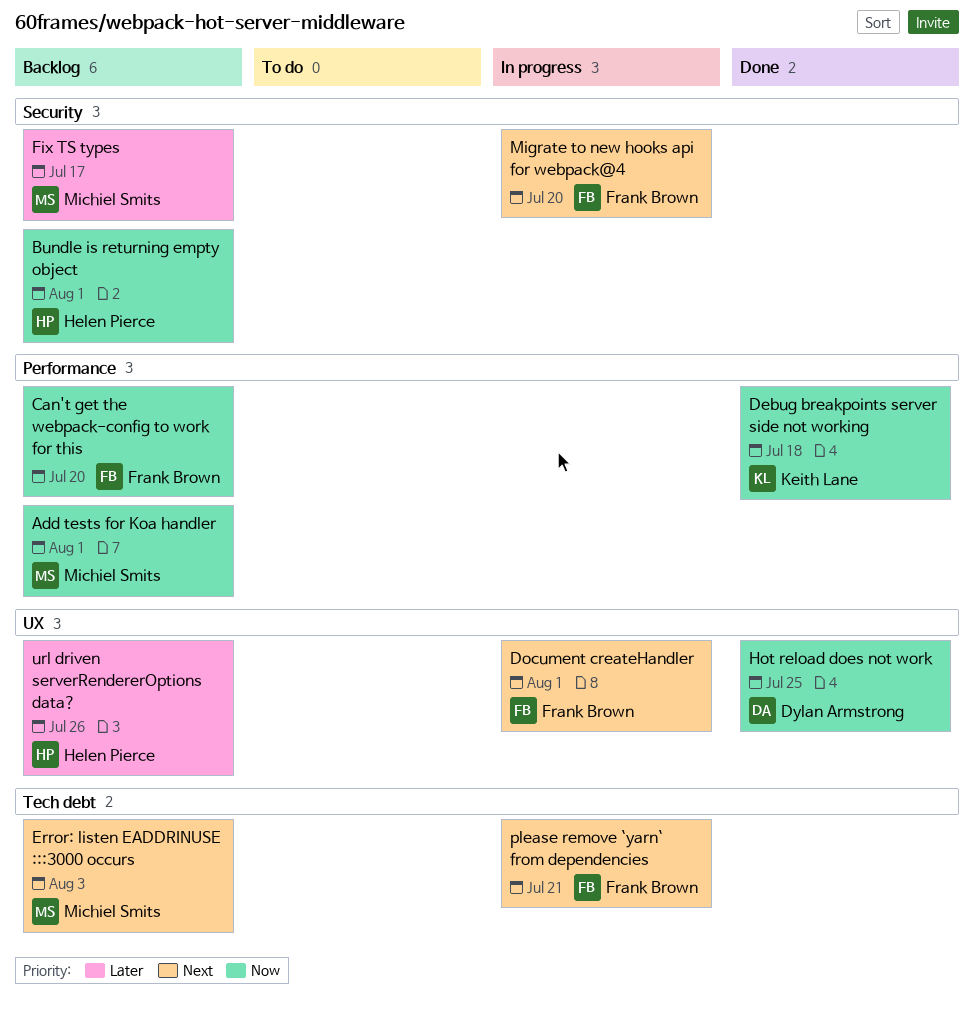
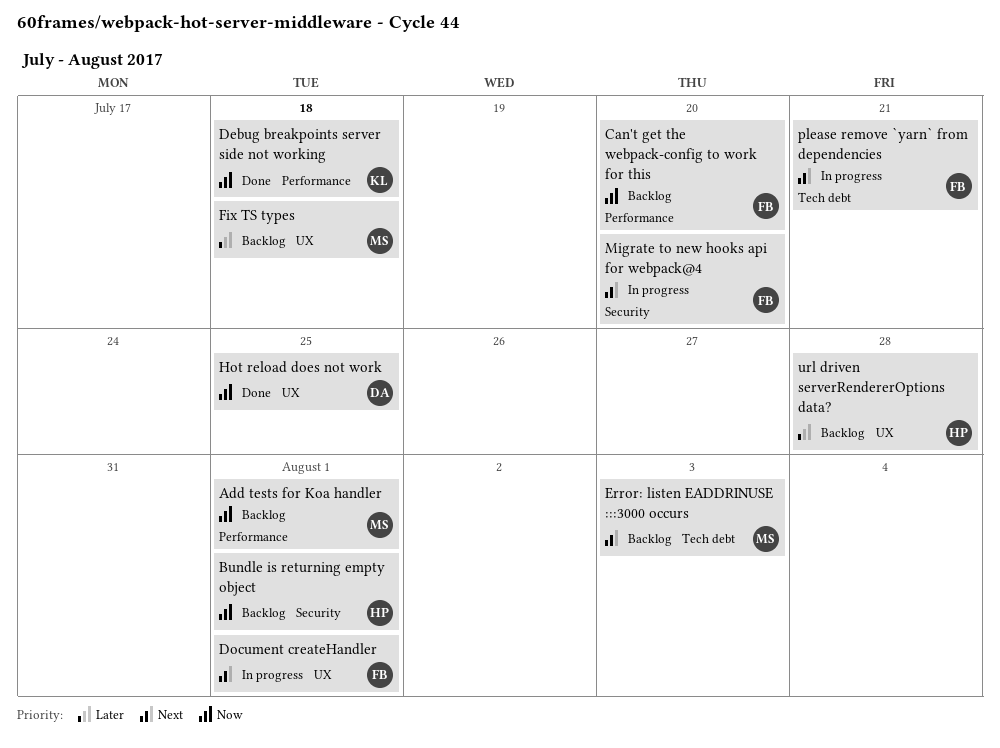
Fix TS types, label: Security -> UX
Fix TS types, due: Jul 17 -> Jul 18
url driven serverRendererOptions data?, due: Jul 26 -> Jul 28

